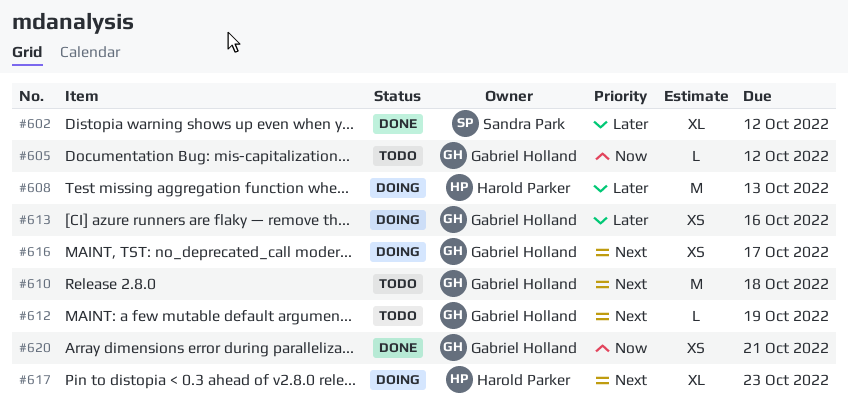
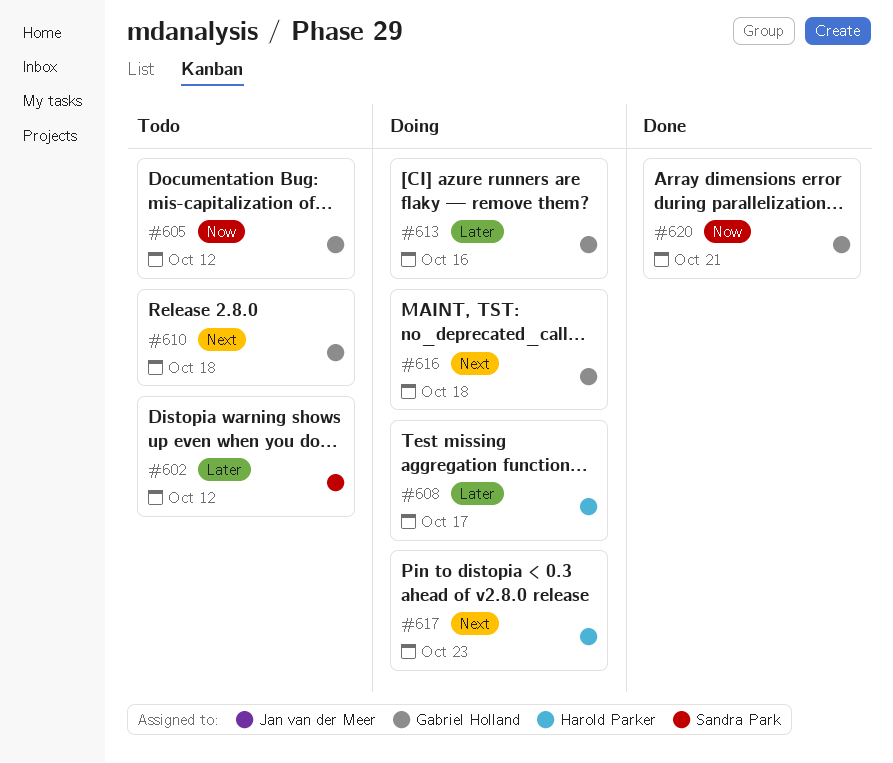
#602, status: Done -> Todo
#608, due: Oct 13 -> Oct 17
#612: present -> none
#616, due: Oct 17 -> Oct 18

